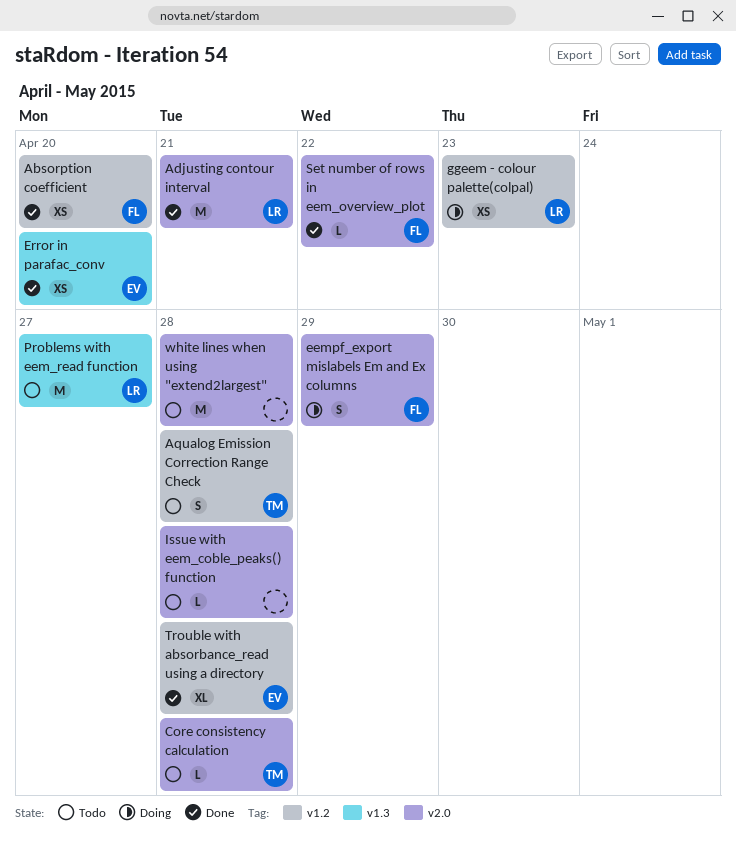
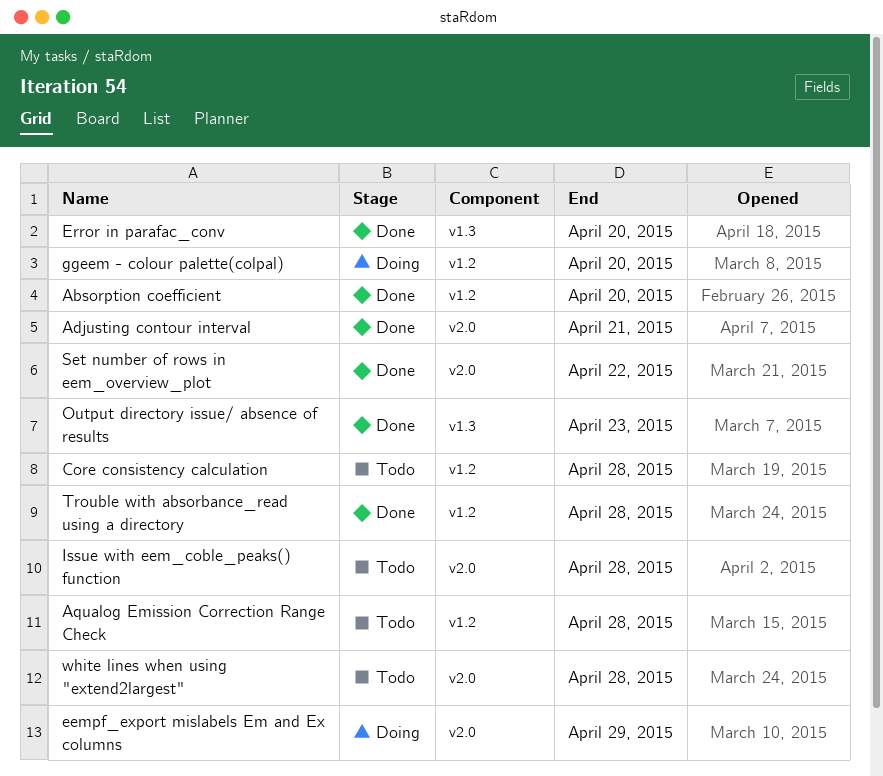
Core consistency calculation, label: v2.0 -> v1.2
ggeem - colour palette(colpal), due: Apr 23 -> Apr 20
Output directory issue/ absence of results: none -> present
Problems with eem_read function: present -> none

